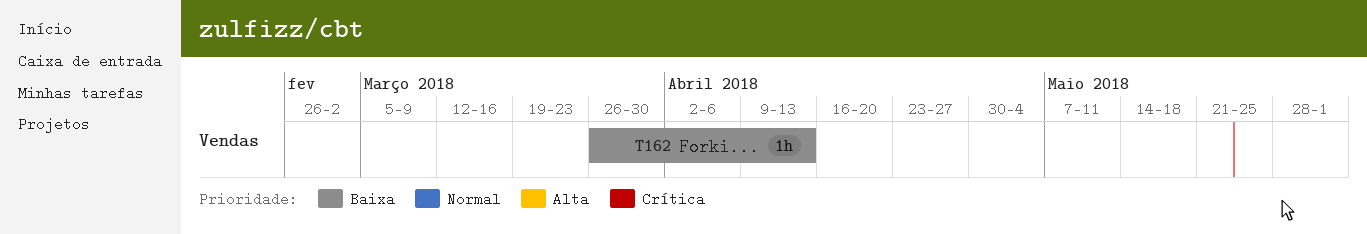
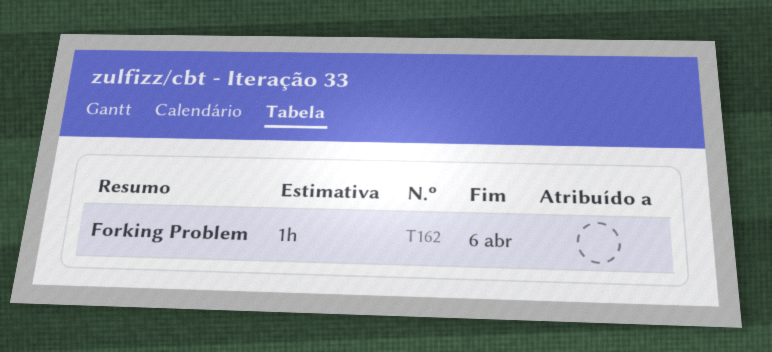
T162, due: Apr 13 -> Apr 6

